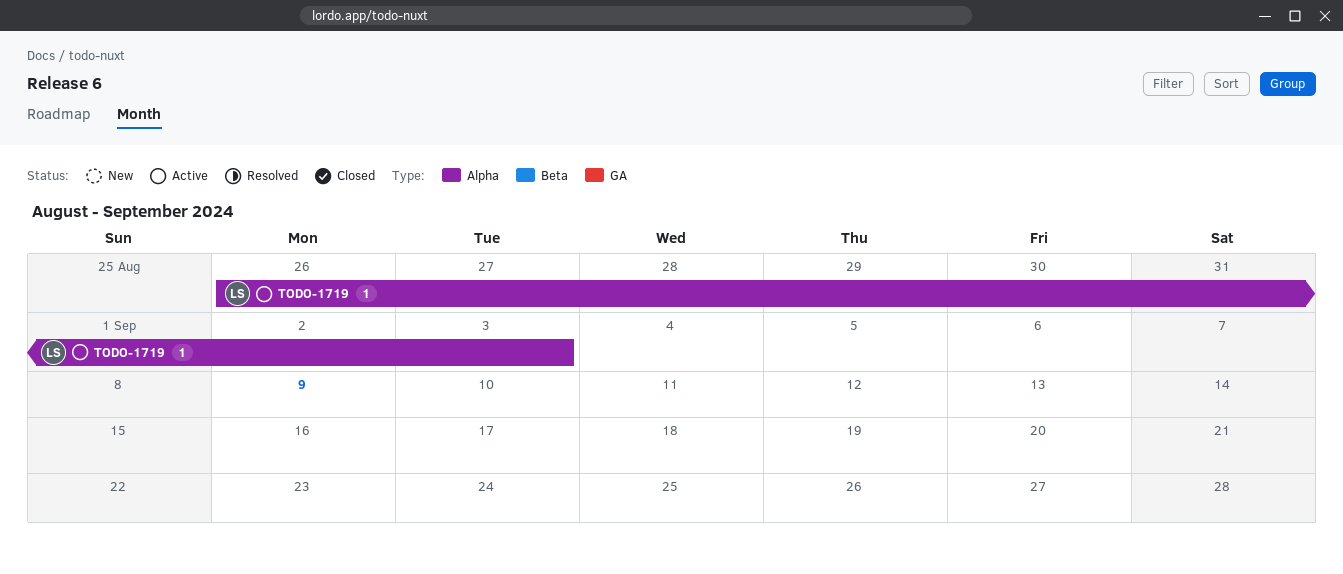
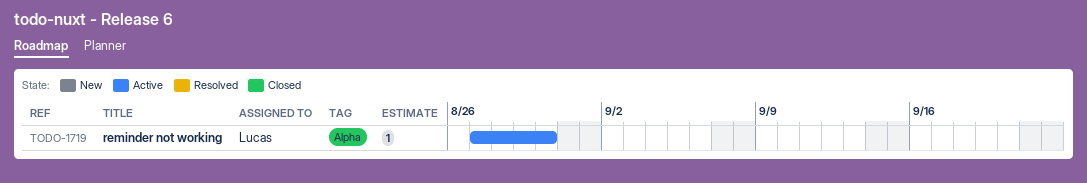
TODO-1719, start: Aug 26 -> Aug 27
TODO-1719, due: Sep 3 -> Aug 30

